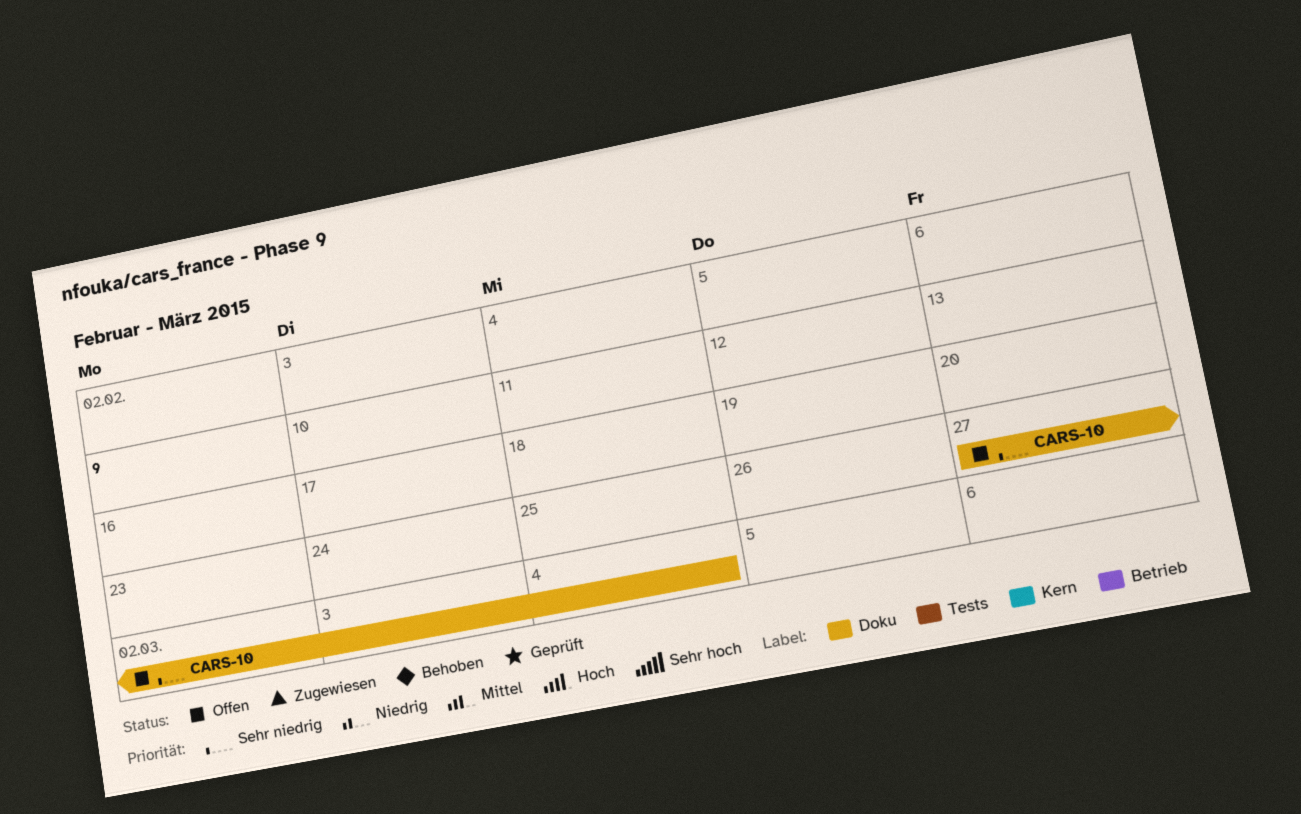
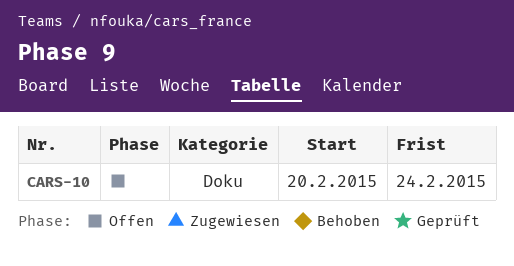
CARS-10, start: Feb 27 -> Feb 20
CARS-10, due: Mar 4 -> Feb 24

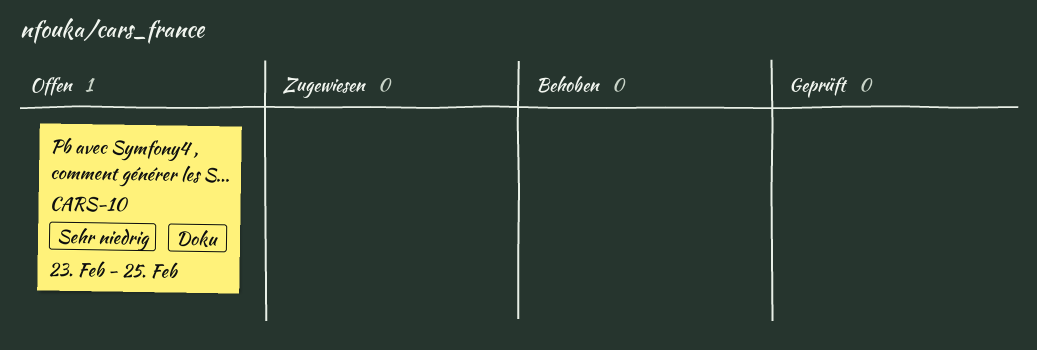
CARS-10, start: Feb 20 -> Feb 23
CARS-10, due: Feb 24 -> Feb 25

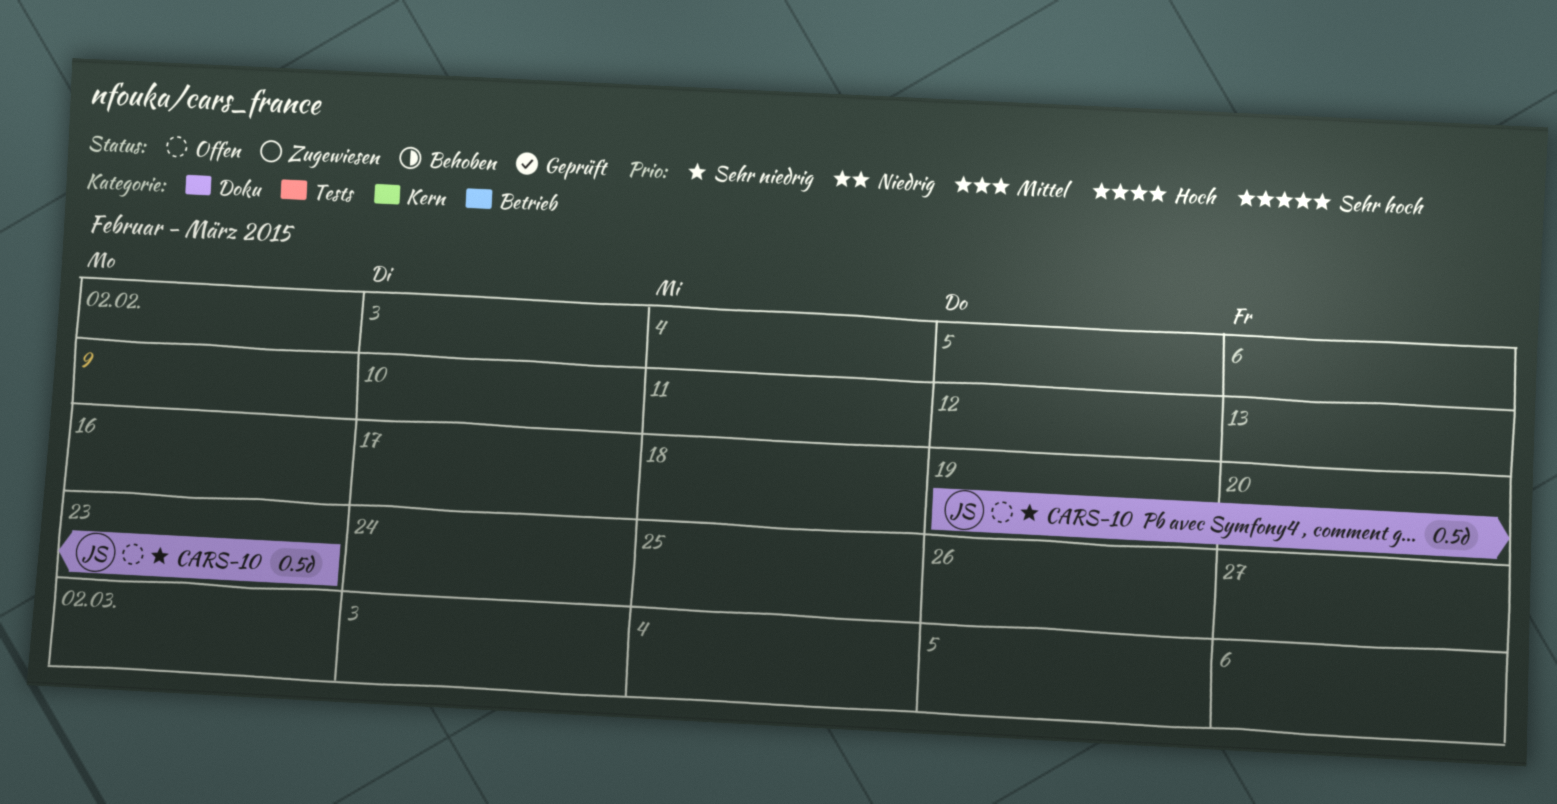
CARS-10, start: Feb 23 -> Feb 19
CARS-10, due: Feb 25 -> Feb 23

